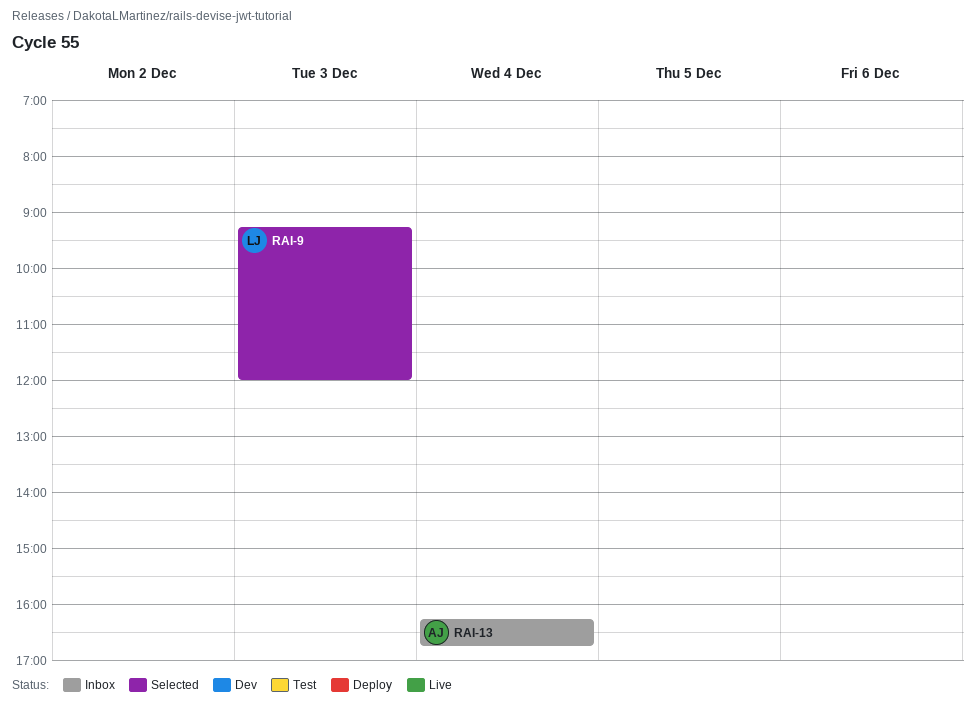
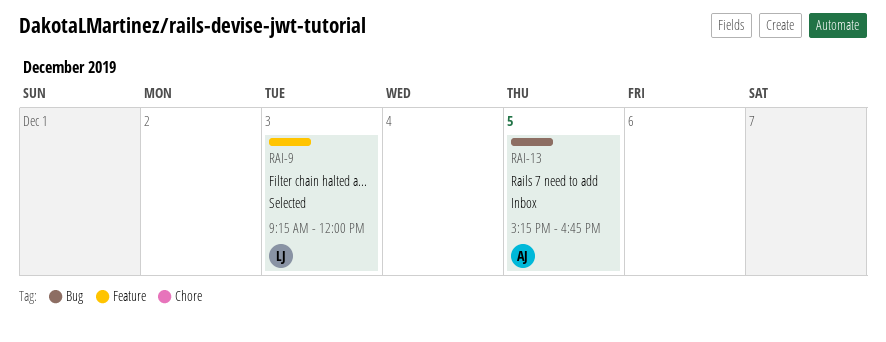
RAI-13, day: Dec 4 -> Dec 5
RAI-13, begins: 16:15 -> 15:15

